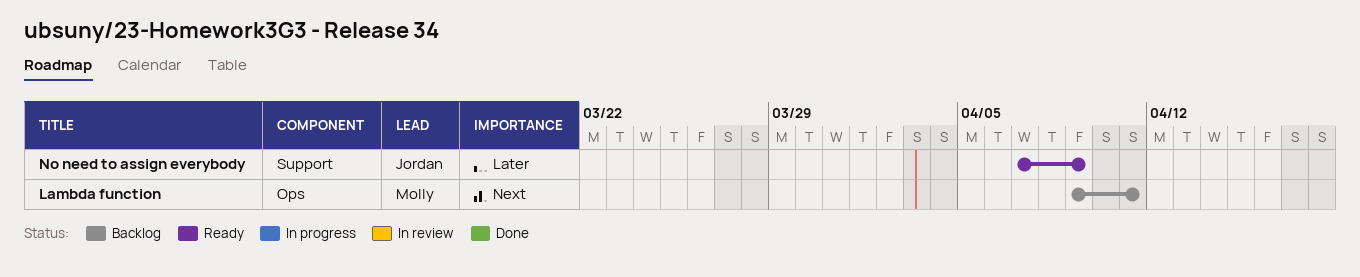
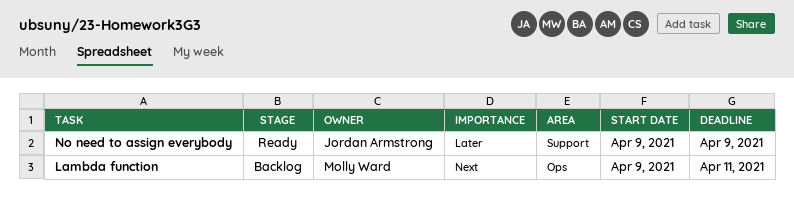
No need to assign everybody, start: Apr 7 -> Apr 9

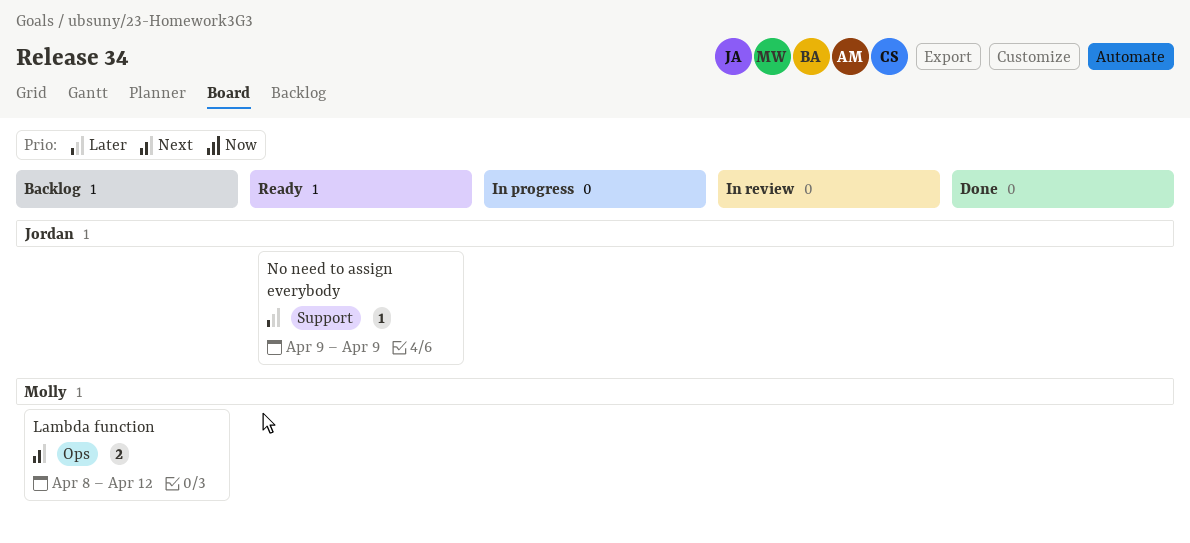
Lambda function, start: Apr 9 -> Apr 8
Lambda function, due: Apr 11 -> Apr 12

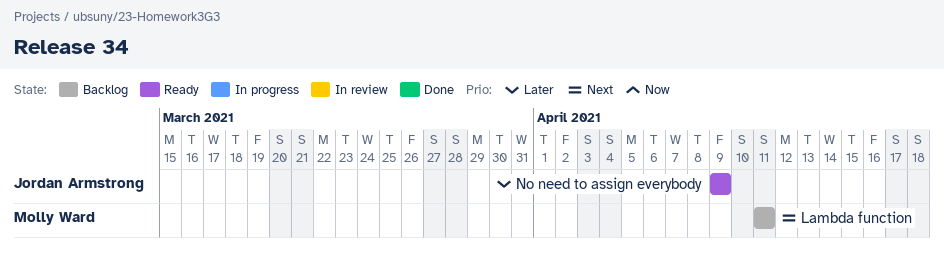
Lambda function, start: Apr 8 -> Apr 11
Lambda function, due: Apr 12 -> Apr 11

